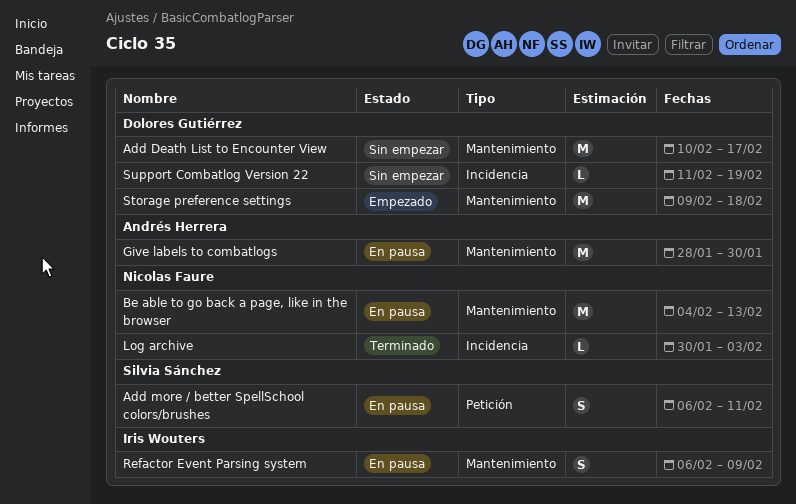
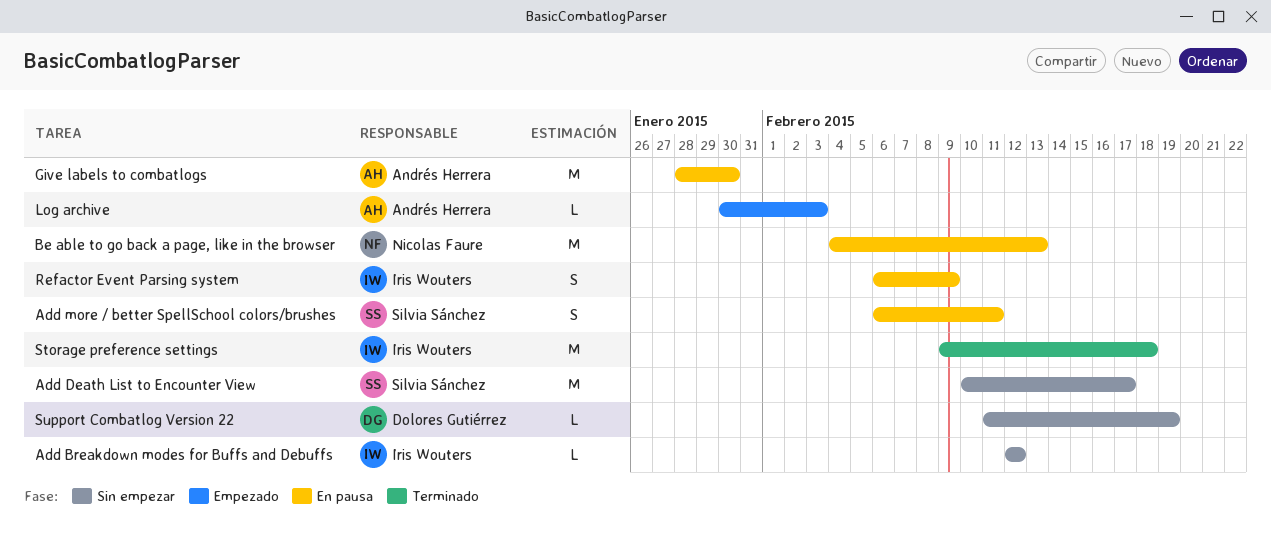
Add Breakdown modes for Buffs and Debuffs: none -> present
Add Death List to Encounter View, owner: Dolores Gutiérrez -> Silvia Sánchez
Log archive, status: Terminado -> Empezado
Log archive, owner: Nicolas Faure -> Andrés Herrera
Storage preference settings, status: Empezado -> Terminado
Storage preference settings, owner: Dolores Gutiérrez -> Iris Wouters

